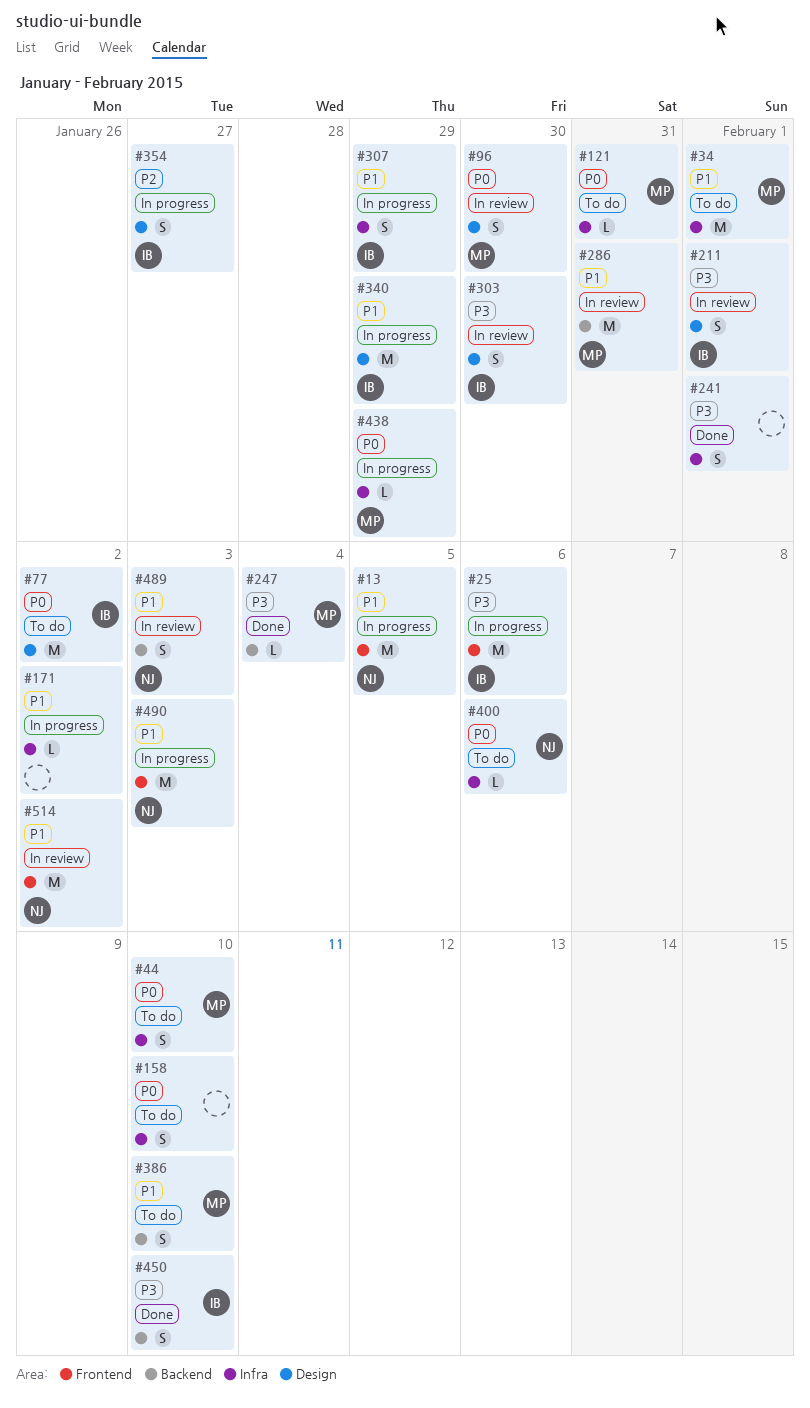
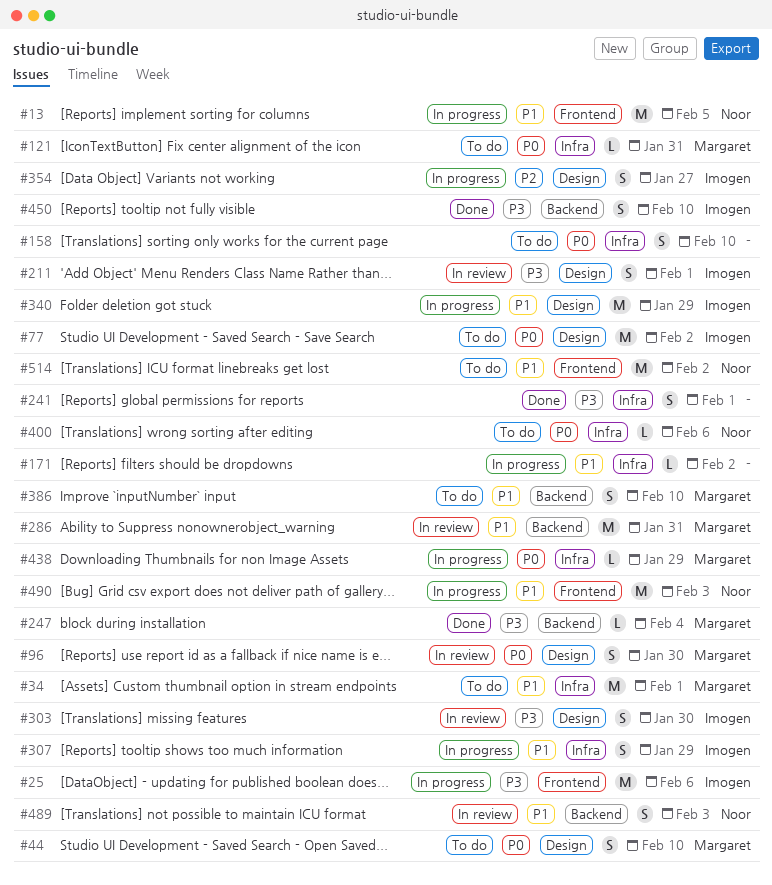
#44, label: Infra -> Design
#514, status: In review -> To do

